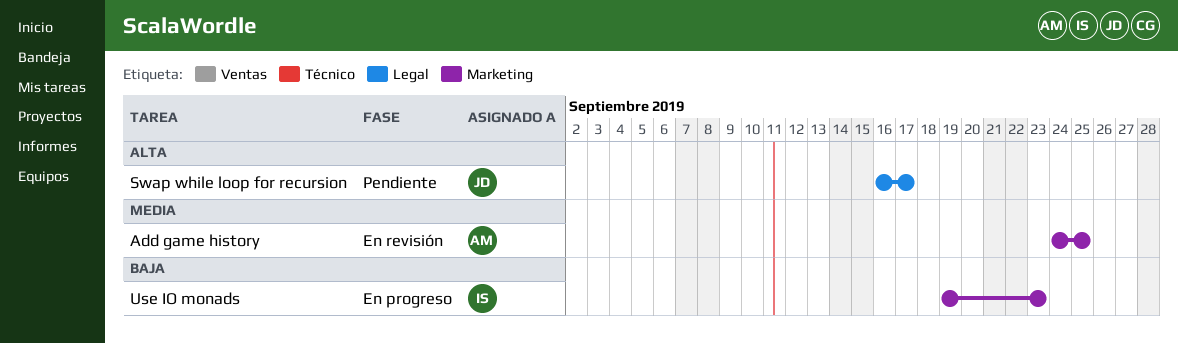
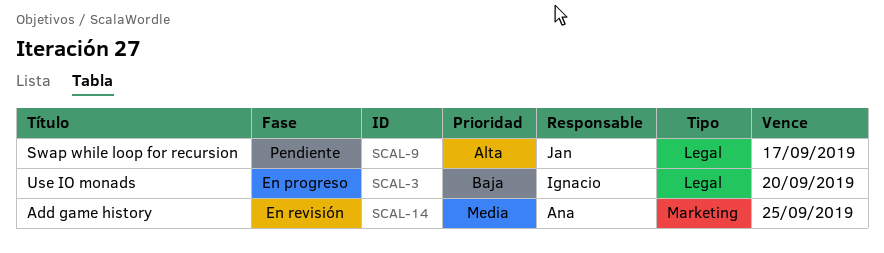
Use IO monads, label: Marketing -> Legal
Use IO monads, due: Sep 23 -> Sep 20

